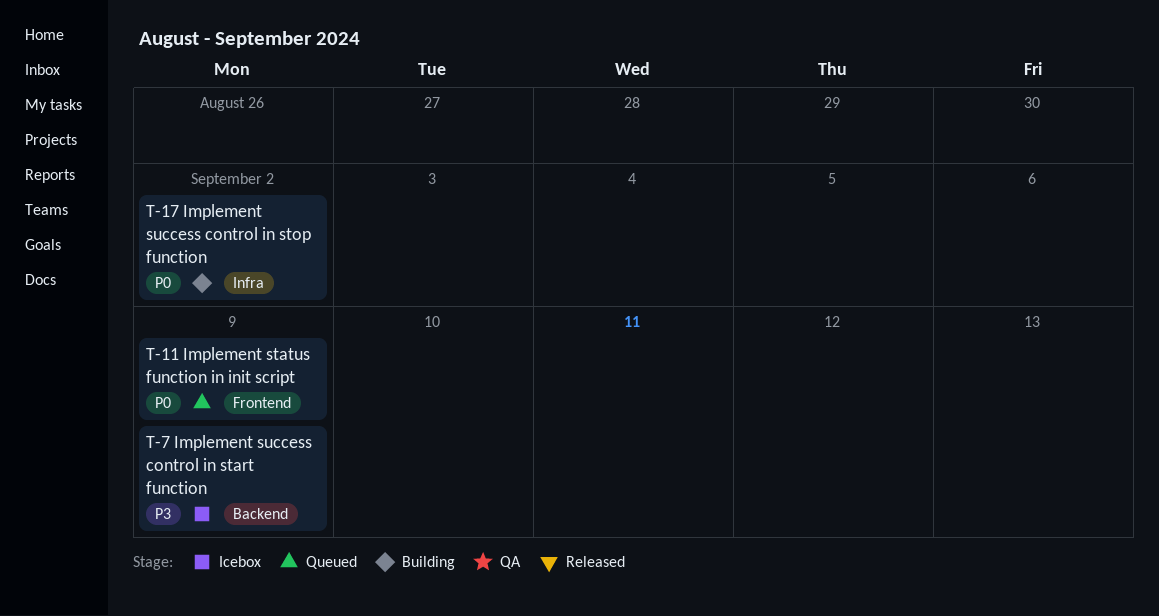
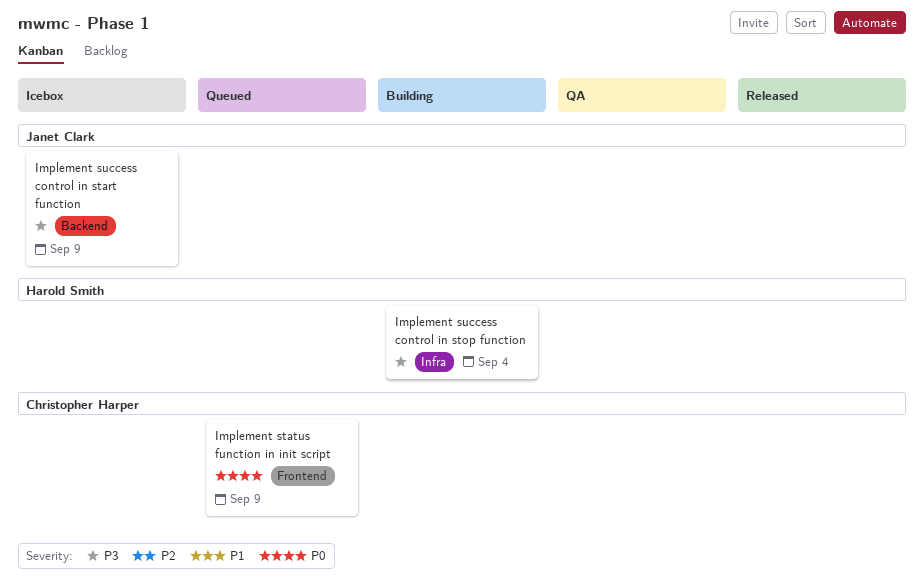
Implement success control in stop function, priority: P0 -> P3
Implement success control in stop function, due: Sep 2 -> Sep 4

